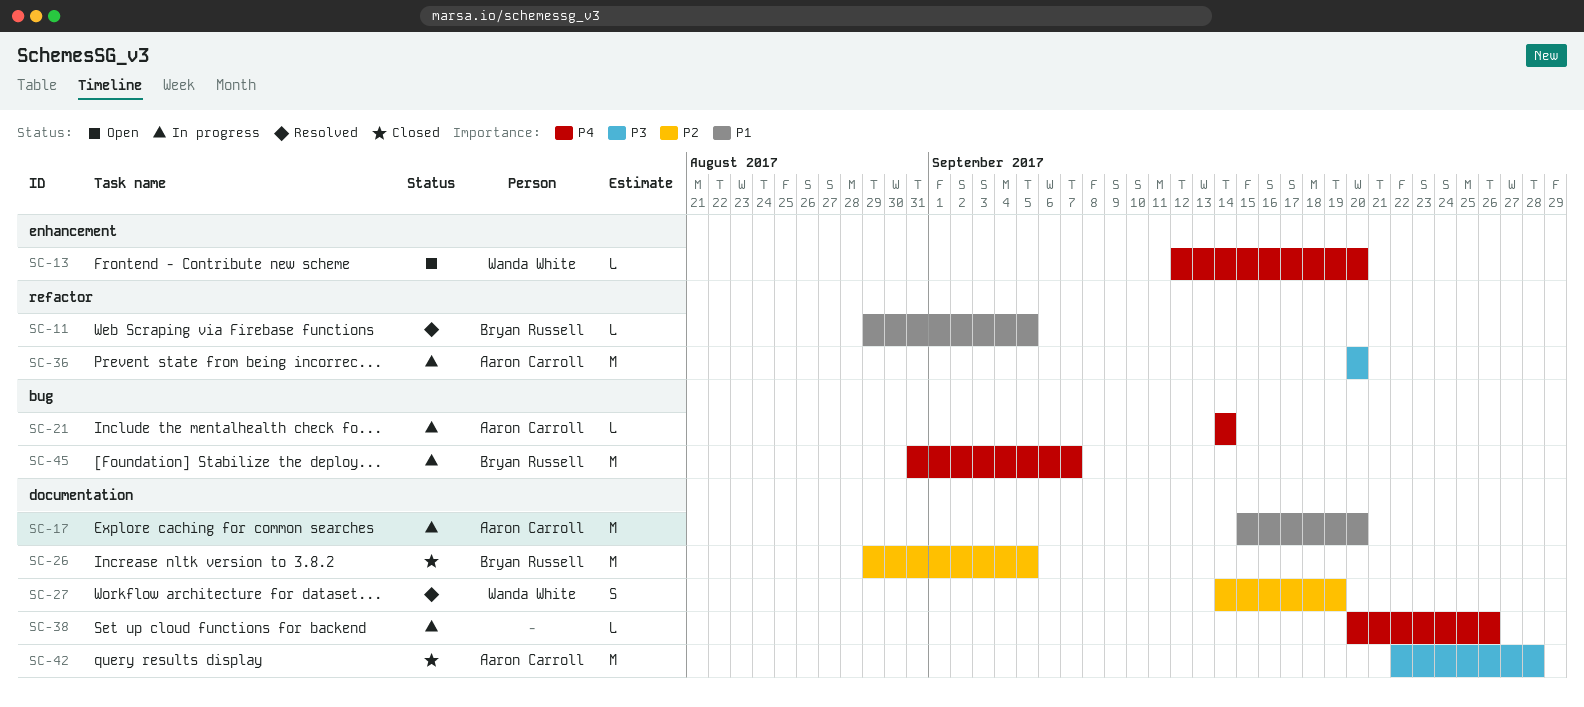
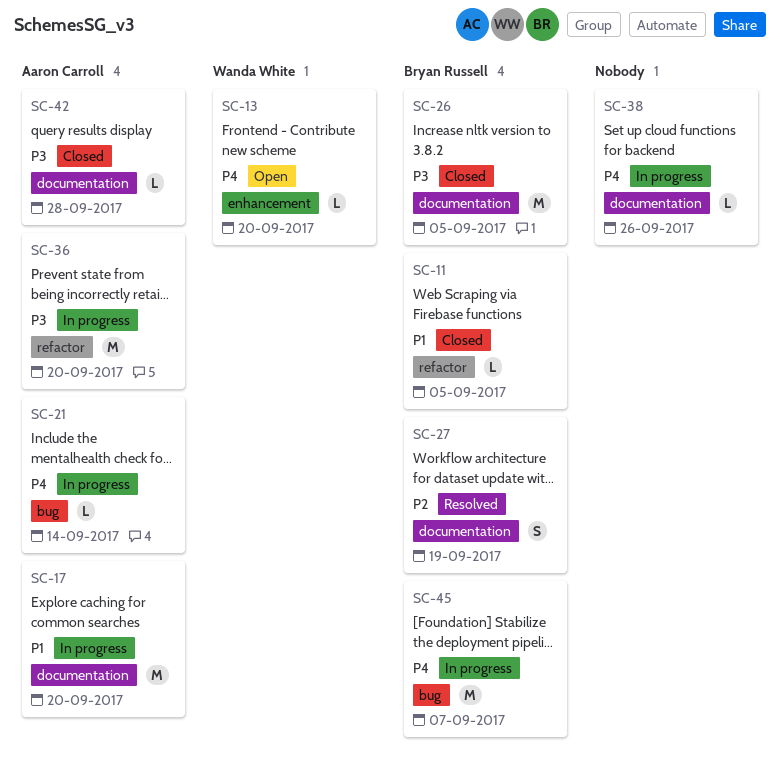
SC-11, status: Resolved -> Closed
SC-26, priority: P2 -> P3
SC-27, owner: Wanda White -> Bryan Russell
SC-42, estimate: M -> L

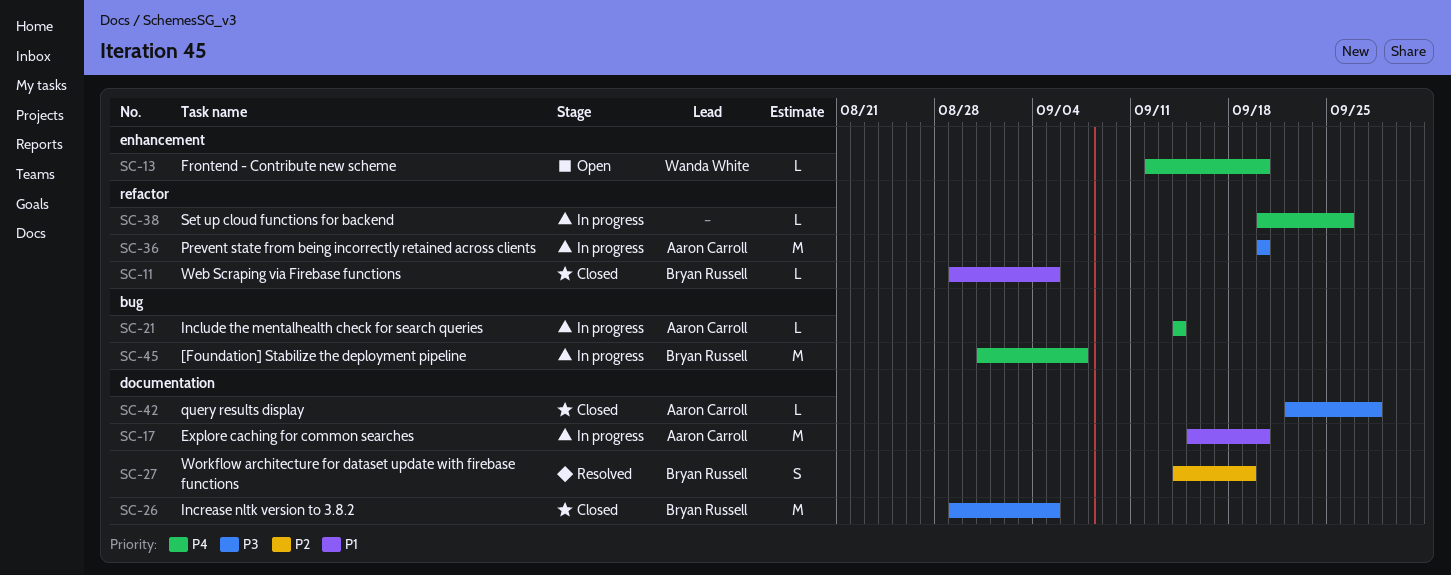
SC-38, label: documentation -> refactor

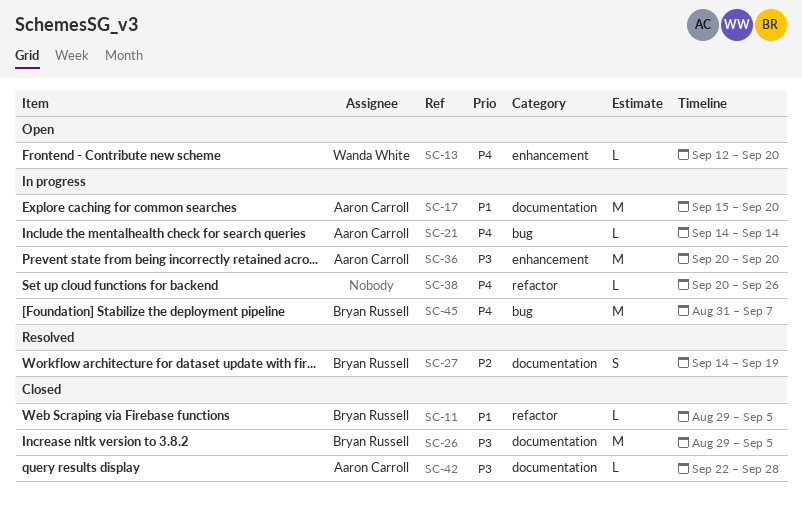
SC-36, label: refactor -> enhancement

